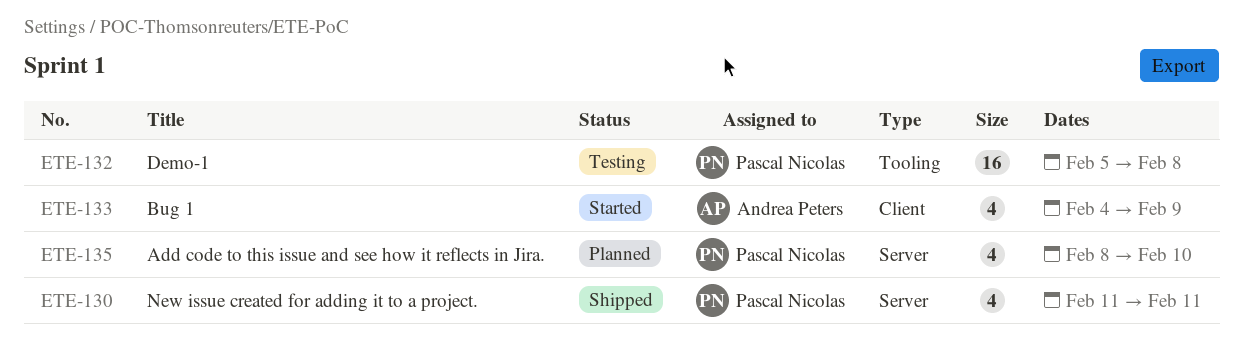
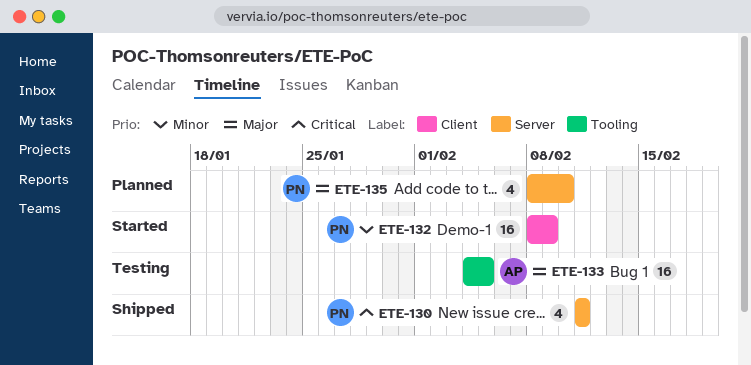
ETE-132, status: Testing -> Started
ETE-132, label: Tooling -> Client
ETE-132, start: Feb 5 -> Feb 8
ETE-132, due: Feb 8 -> Feb 9
ETE-133, status: Started -> Testing
ETE-133, label: Client -> Tooling
ETE-133, estimate: 4 -> 16
ETE-133, due: Feb 9 -> Feb 5

